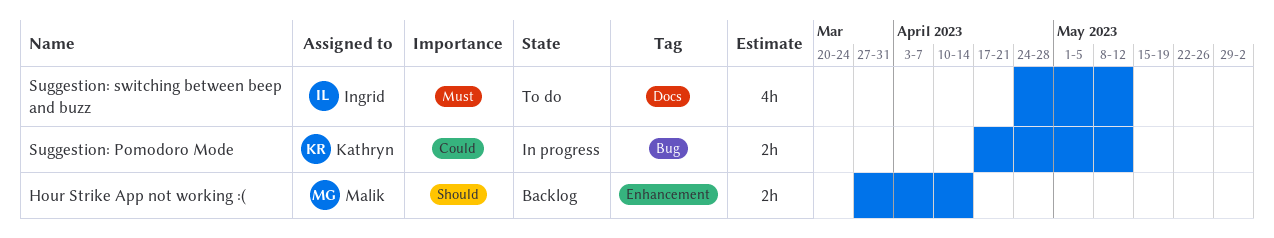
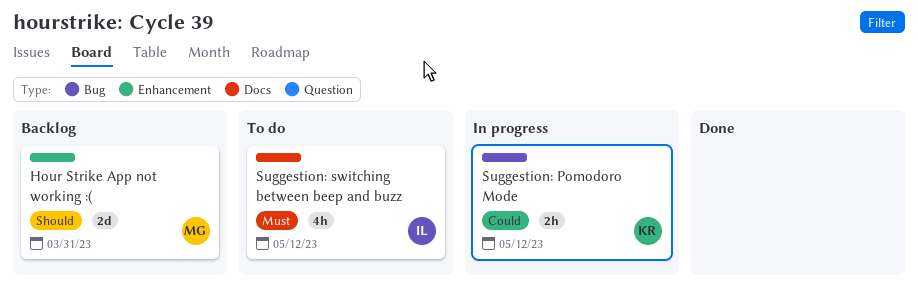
Hour Strike App not working :(, estimate: 2h -> 2d
Hour Strike App not working :(, due: Apr 14 -> Mar 31

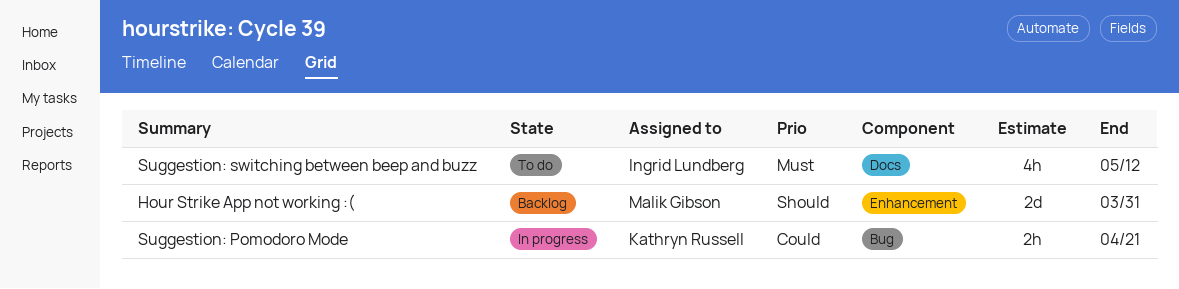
Suggestion: Pomodoro Mode, due: May 12 -> Apr 21

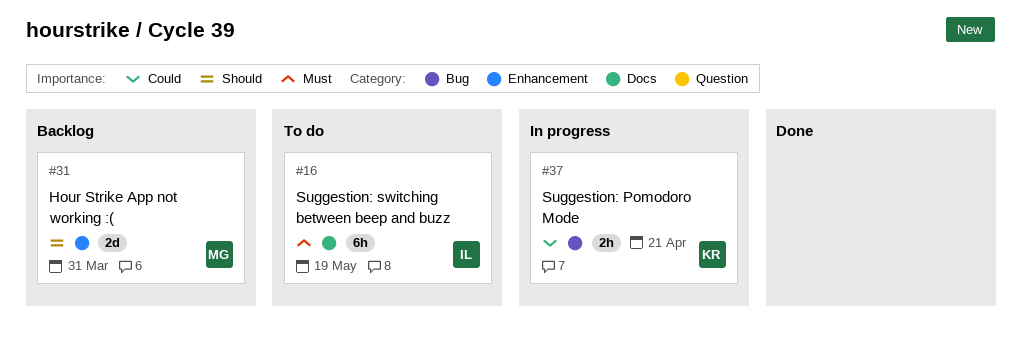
Suggestion: switching between beep and buzz, estimate: 4h -> 6h
Suggestion: switching between beep and buzz, due: May 12 -> May 19

